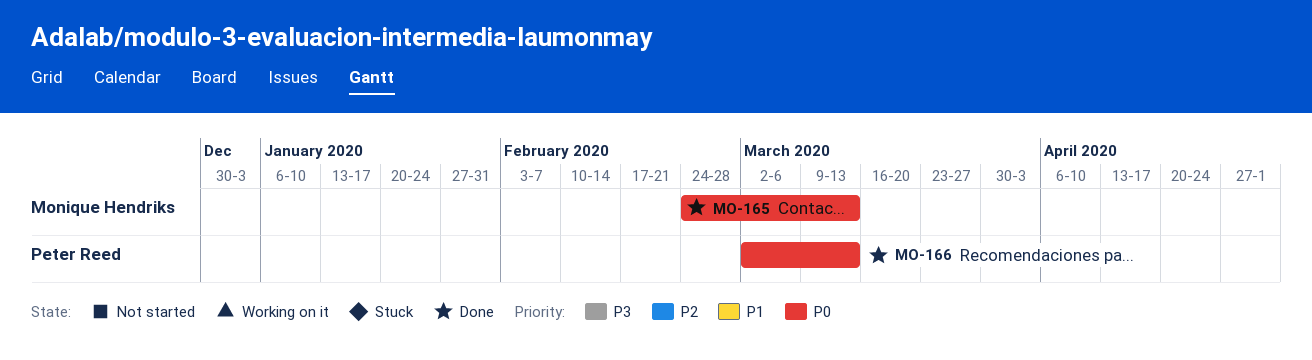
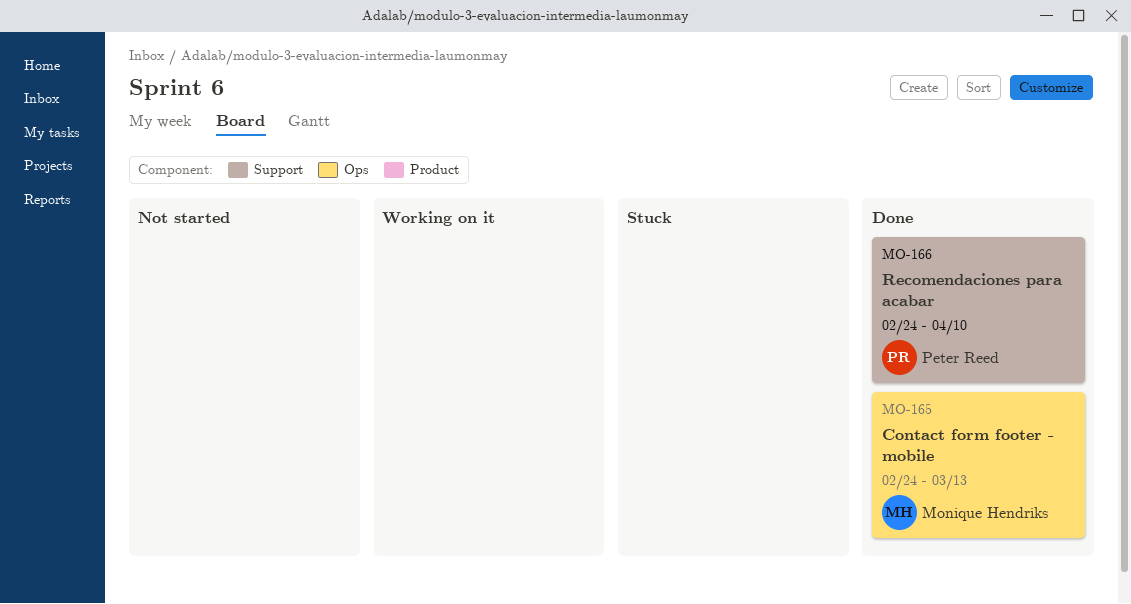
MO-166, start: Mar 2 -> Feb 24
MO-166, due: Mar 13 -> Apr 10

